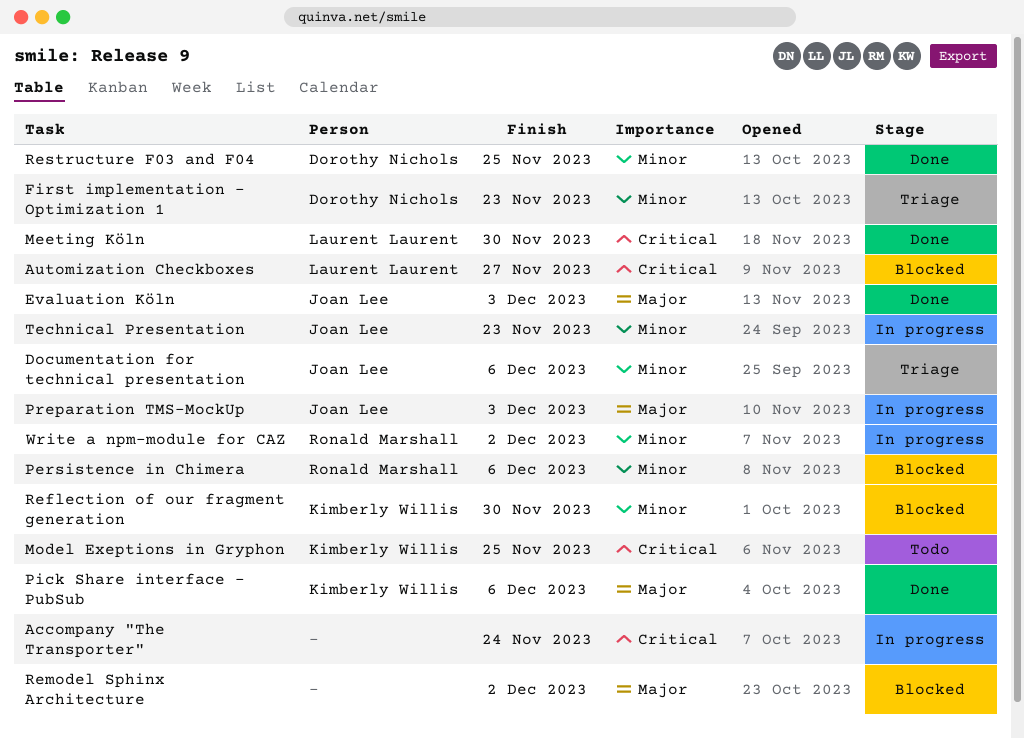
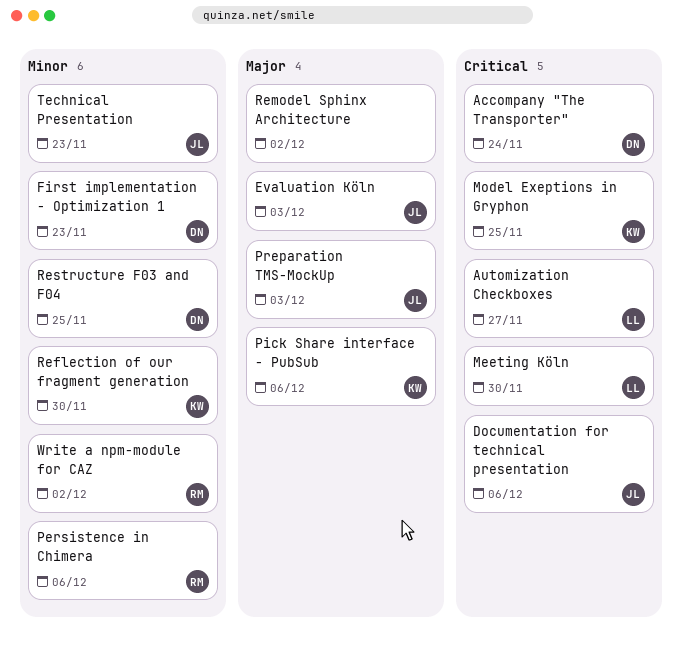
Accompany "The Transporter", owner: none -> Dorothy Nichols
Documentation for technical presentation, priority: Minor -> Critical

